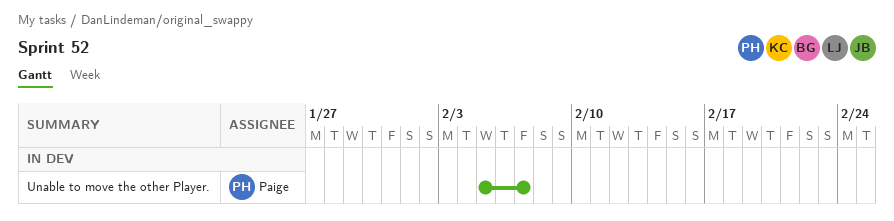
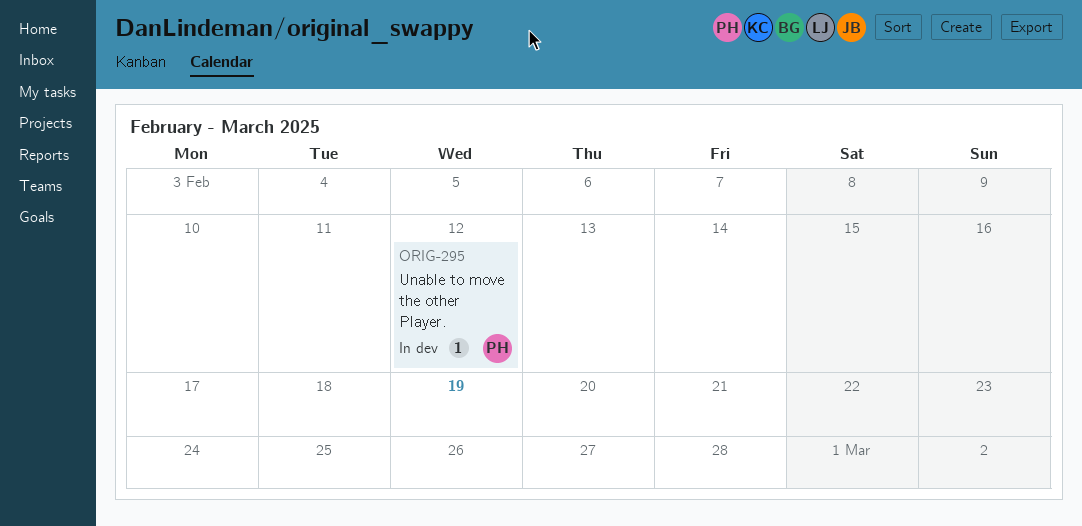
Unable to move the other Player., due: Feb 7 -> Feb 12

